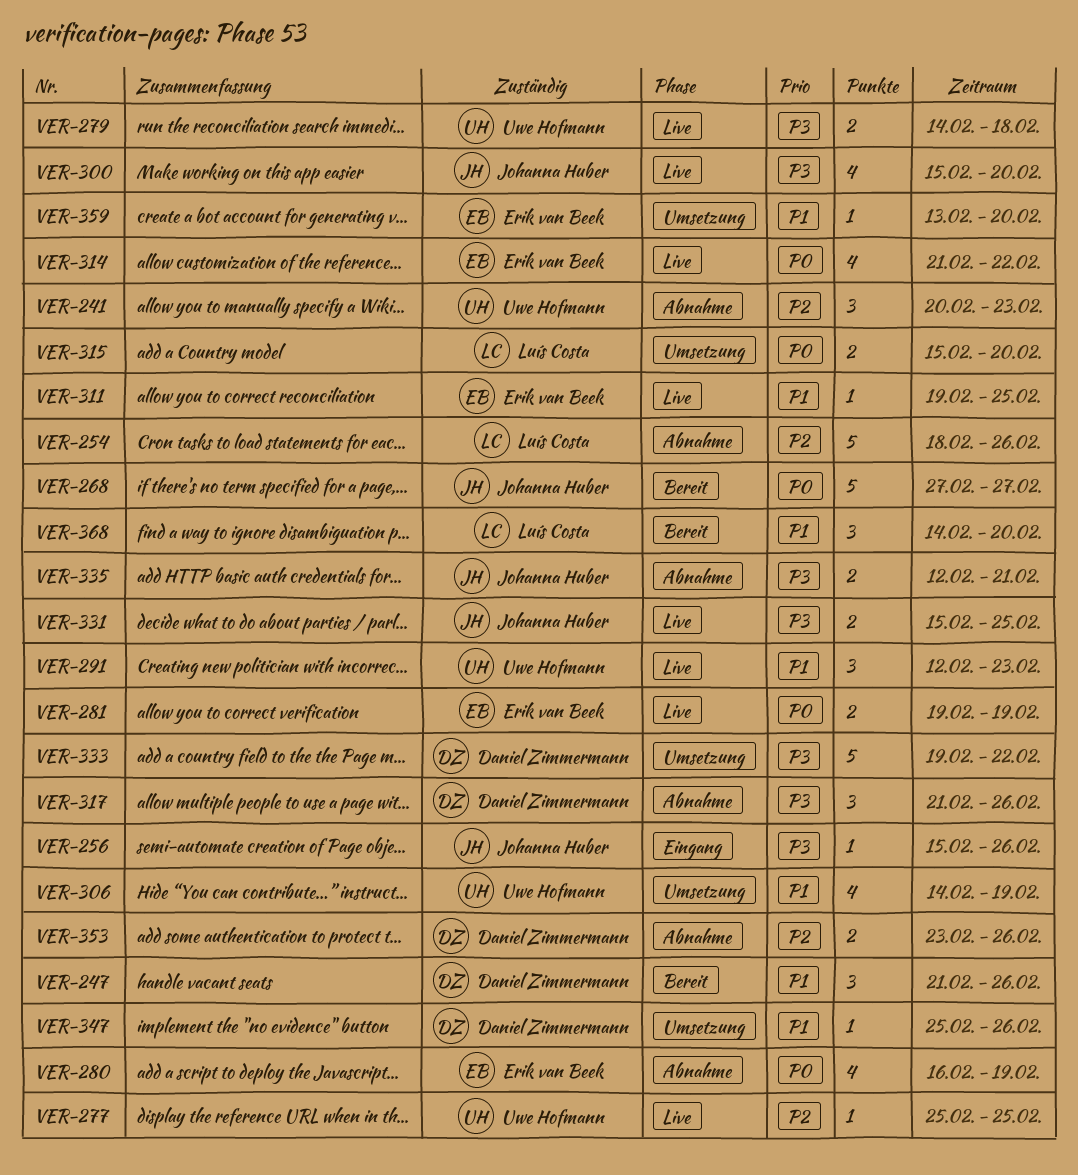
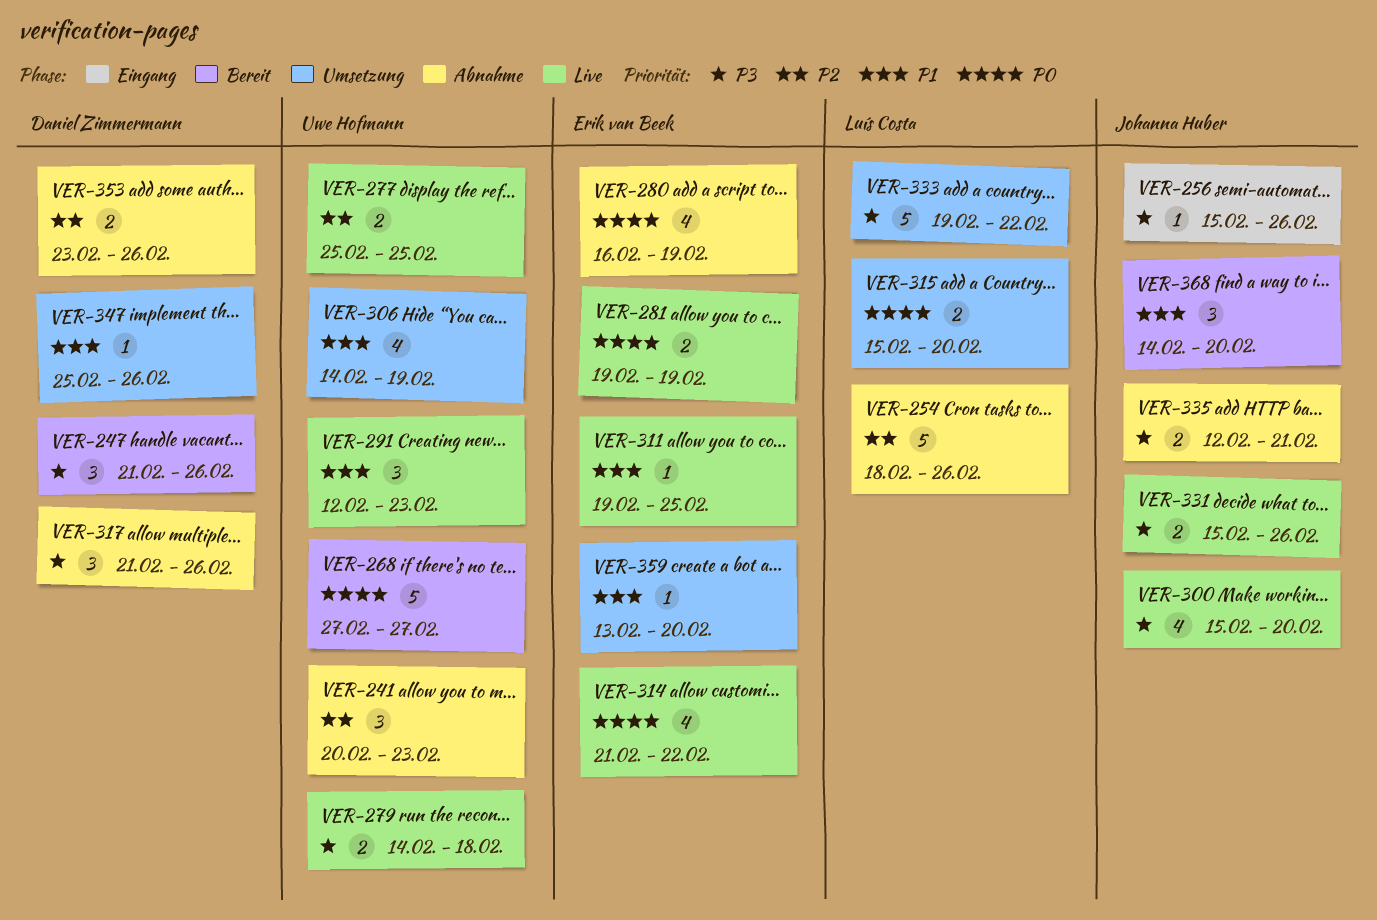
VER-247, priority: P1 -> P3
VER-268, owner: Johanna Huber -> Uwe Hofmann
VER-277, estimate: 1 -> 2
VER-331, due: Feb 25 -> Feb 26
VER-333, owner: Daniel Zimmermann -> Luís Costa
VER-368, owner: Luís Costa -> Johanna Huber

